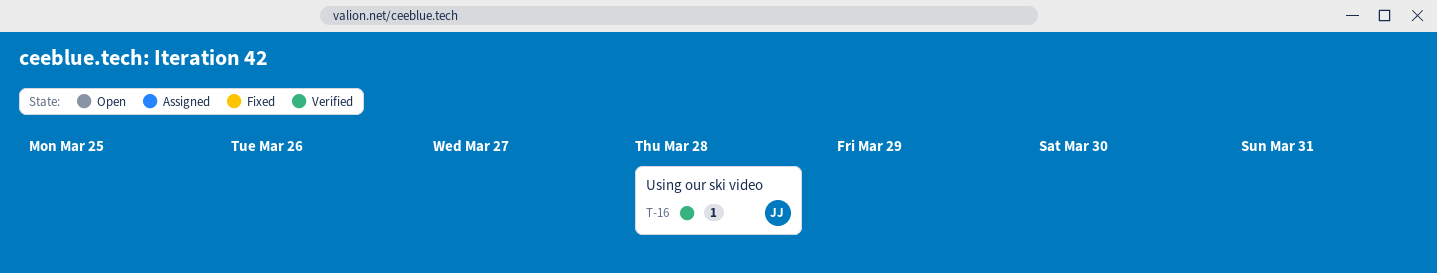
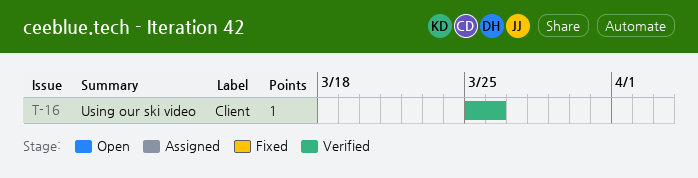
T-16, due: Mar 28 -> Mar 26

